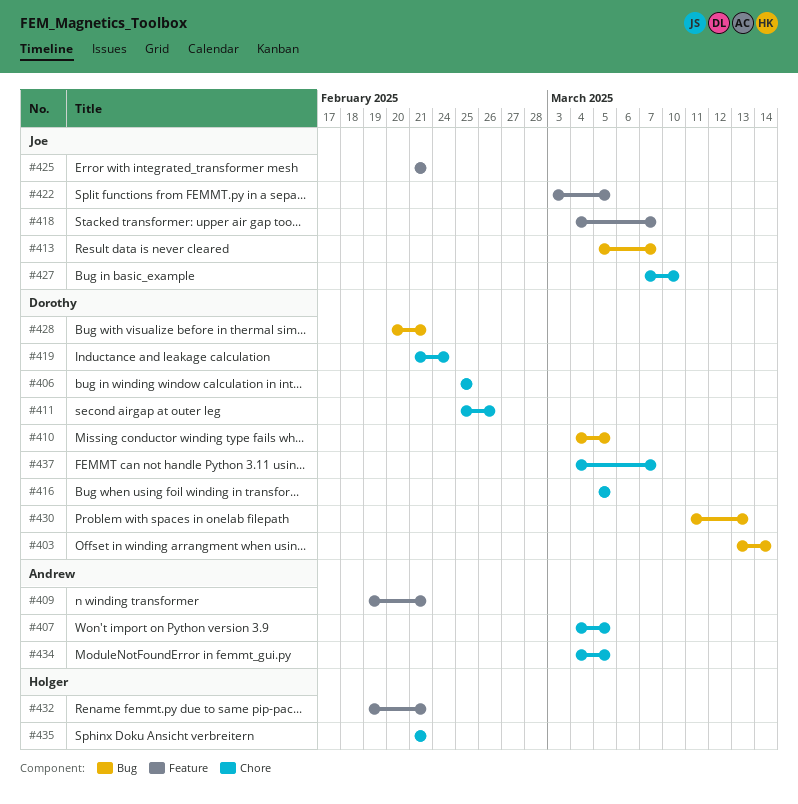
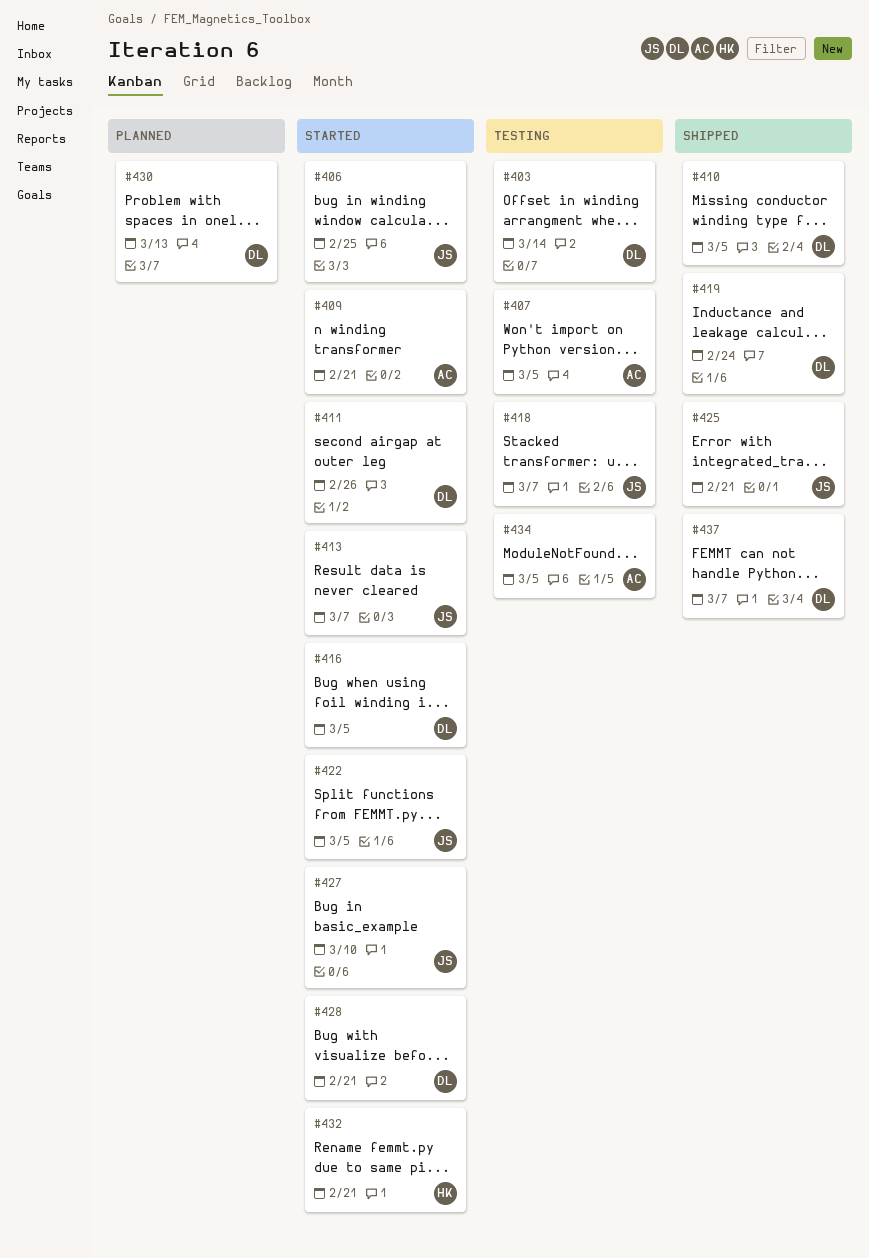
#406, owner: Dorothy -> Joe
#435: present -> none

